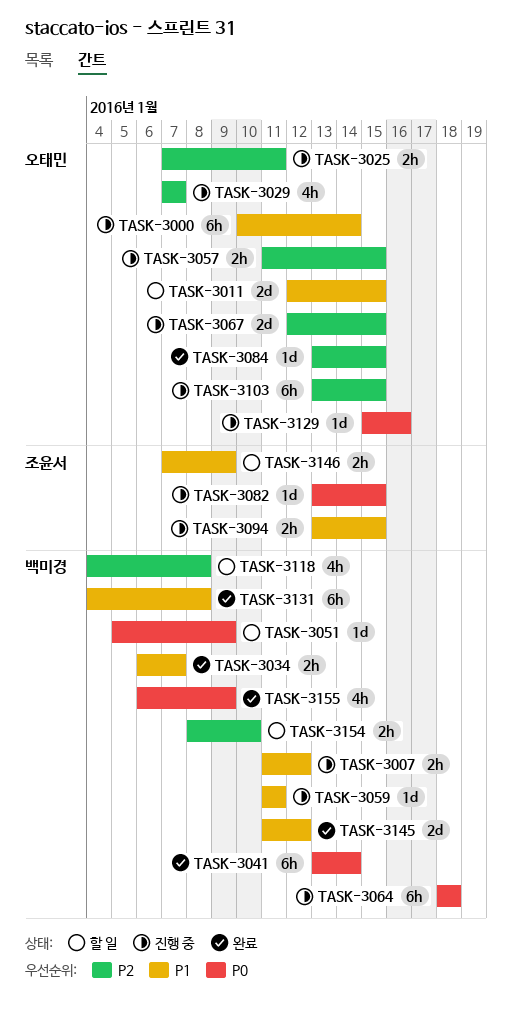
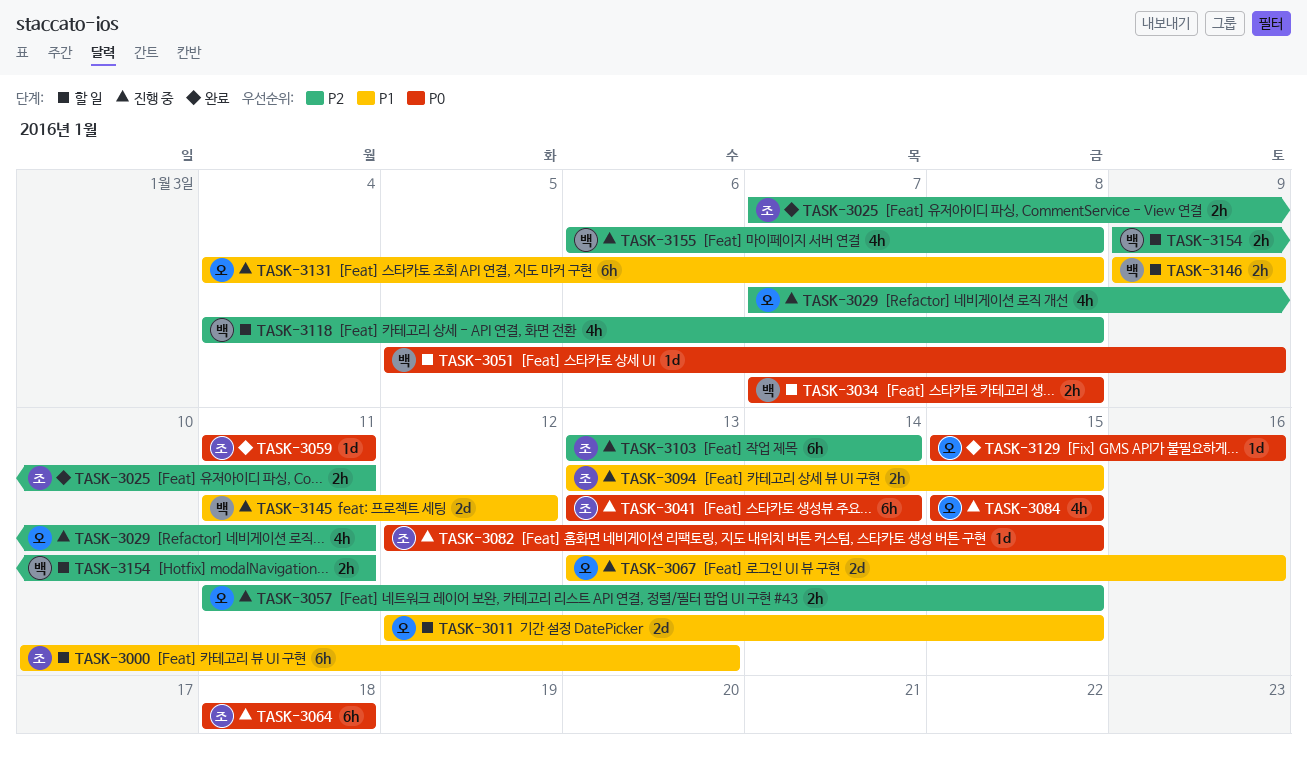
TASK-3000, status: 진행 중 -> 할 일
TASK-3000, owner: 오태민 -> 조윤서
TASK-3000, due: Jan 14 -> Jan 13
TASK-3007: present -> none
TASK-3025, status: 진행 중 -> 완료
TASK-3025, owner: 오태민 -> 조윤서
TASK-3029, due: Jan 7 -> Jan 11
TASK-3034, status: 완료 -> 할 일
TASK-3034, priority: P1 -> P0
TASK-3034, start: Jan 6 -> Jan 7
TASK-3034, due: Jan 7 -> Jan 8
TASK-3041, status: 완료 -> 진행 중
TASK-3041, owner: 백미경 -> 조윤서
TASK-3059, status: 진행 중 -> 완료
TASK-3059, owner: 백미경 -> 조윤서
TASK-3059, priority: P1 -> P0
TASK-3064, owner: 백미경 -> 조윤서
TASK-3067, priority: P2 -> P1
TASK-3067, start: Jan 12 -> Jan 13
TASK-3067, due: Jan 15 -> Jan 16
TASK-3082, start: Jan 13 -> Jan 12
TASK-3084, status: 완료 -> 진행 중
TASK-3084, priority: P2 -> P0
TASK-3084, estimate: 1d -> 4h
TASK-3084, start: Jan 13 -> Jan 15
TASK-3103, owner: 오태민 -> 조윤서
TASK-3103, due: Jan 15 -> Jan 14
TASK-3129, status: 진행 중 -> 완료
TASK-3131, status: 완료 -> 진행 중
TASK-3131, owner: 백미경 -> 오태민
TASK-3145, status: 완료 -> 진행 중
TASK-3146, owner: 조윤서 -> 백미경
TASK-3146, start: Jan 7 -> Jan 9
TASK-3154, start: Jan 8 -> Jan 9
TASK-3154, due: Jan 10 -> Jan 11
TASK-3155, status: 완료 -> 진행 중
TASK-3155, priority: P0 -> P2
TASK-3155, due: Jan 9 -> Jan 8

